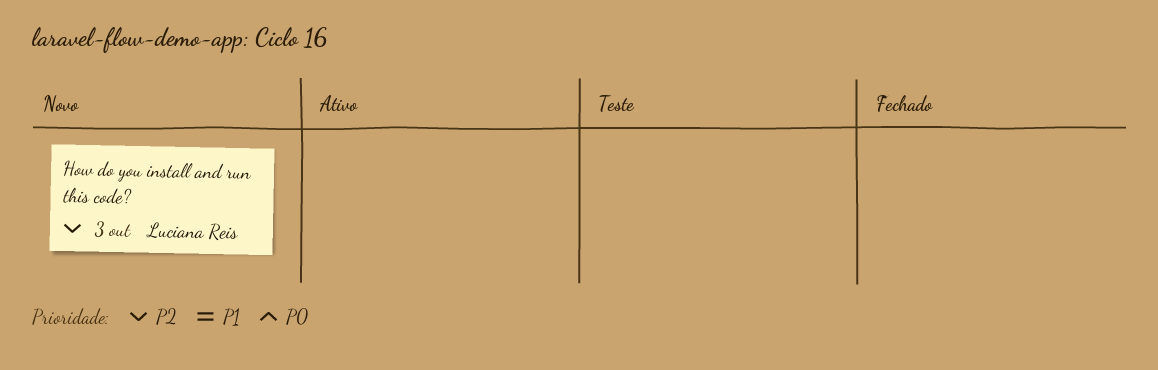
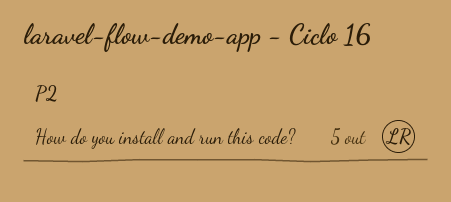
How do you install and run this code?, due: Oct 3 -> Oct 5

